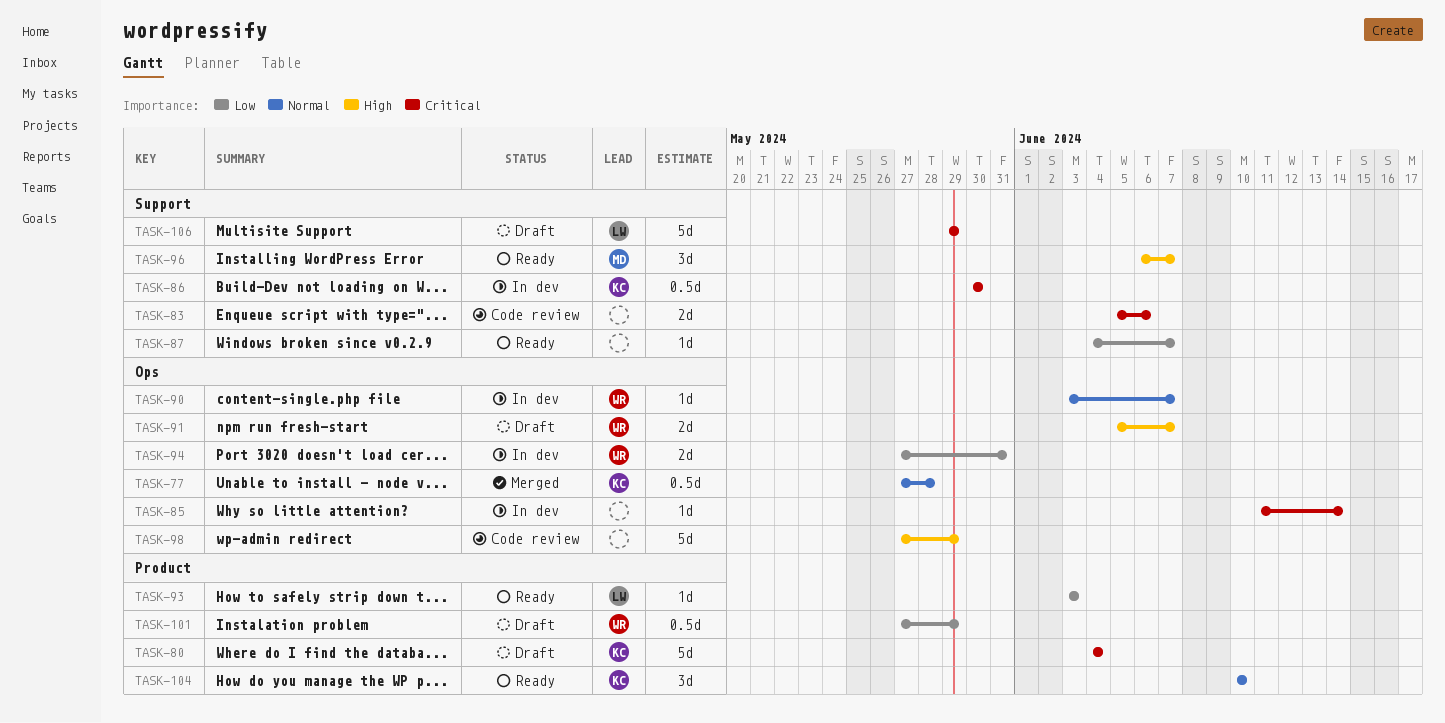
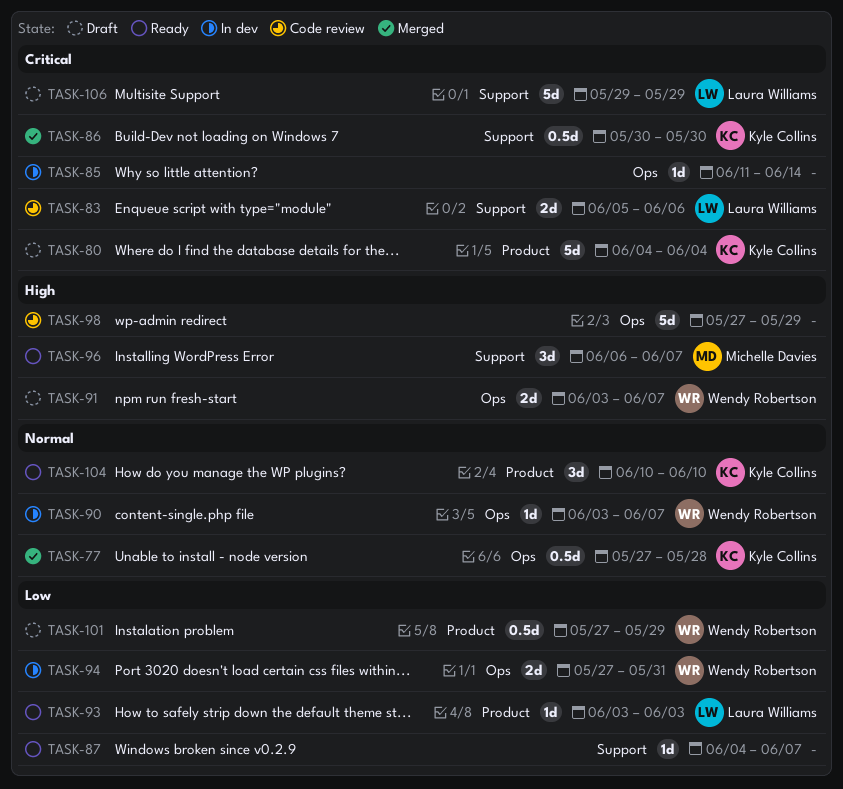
TASK-83, owner: none -> Laura Williams
TASK-86, status: In dev -> Merged
TASK-91, start: Jun 5 -> Jun 3

